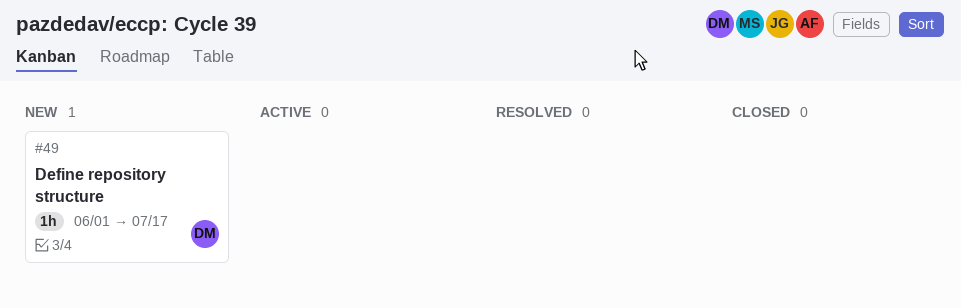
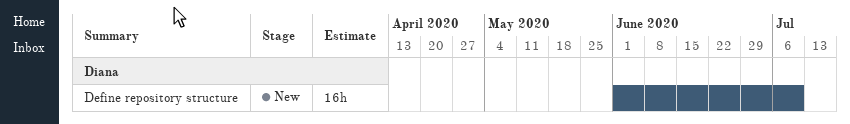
Define repository structure, estimate: 1h -> 16h
Define repository structure, due: Jul 17 -> Jul 10

